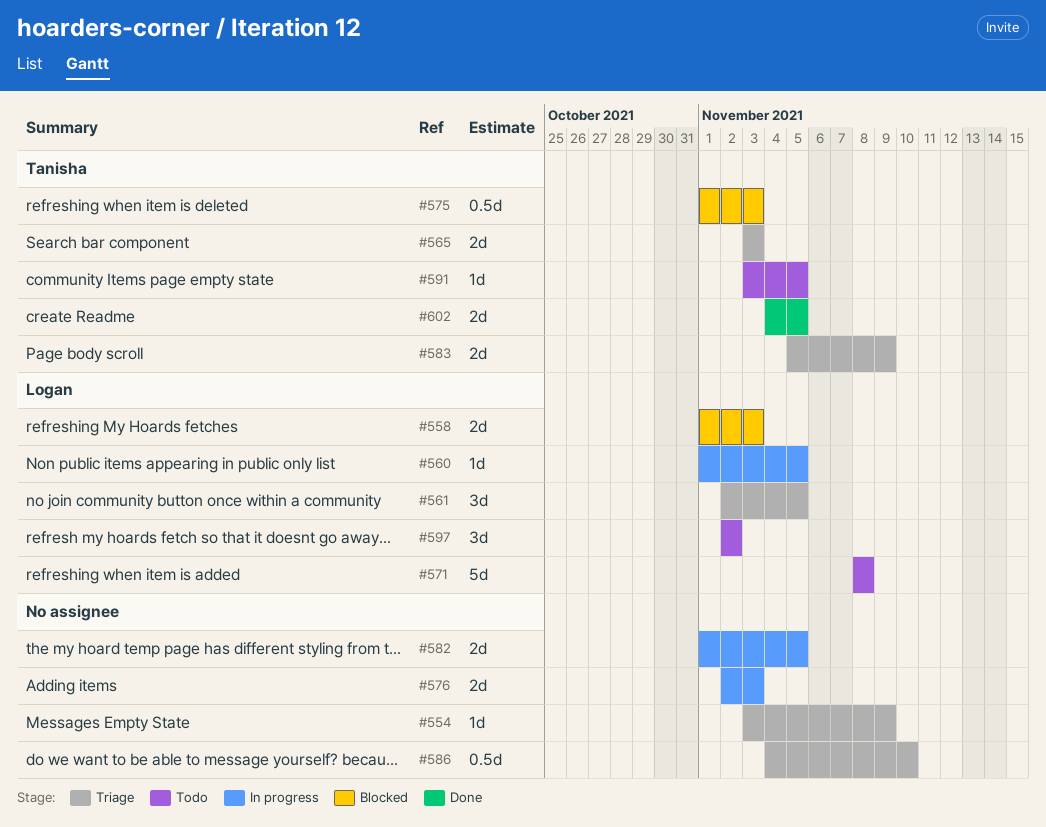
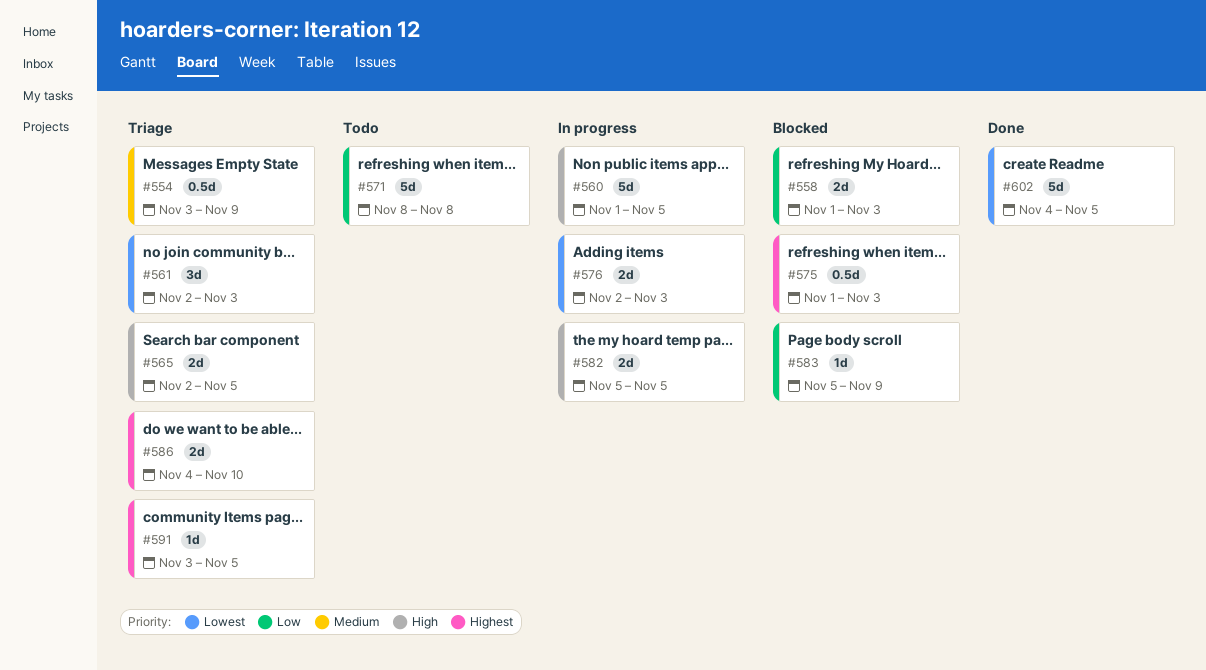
#554, estimate: 1d -> 0.5d
#560, estimate: 1d -> 5d
#561, due: Nov 5 -> Nov 3
#565, start: Nov 3 -> Nov 2
#565, due: Nov 3 -> Nov 5
#582, start: Nov 1 -> Nov 5
#583, status: Triage -> Blocked
#583, estimate: 2d -> 1d
#586, estimate: 0.5d -> 2d
#591, status: Todo -> Triage
#597: present -> none
#602, estimate: 2d -> 5d

